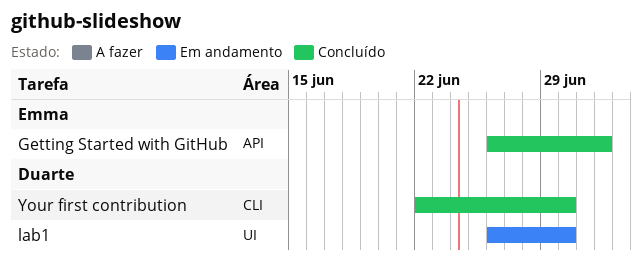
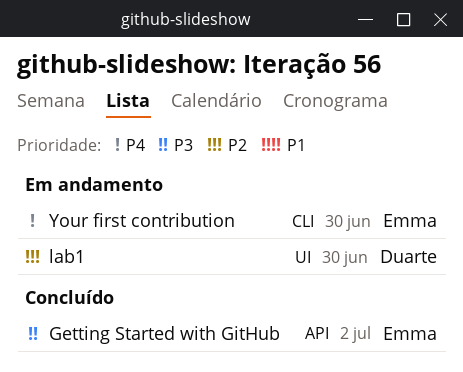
Your first contribution, status: Concluído -> Em andamento
Your first contribution, owner: Duarte -> Emma

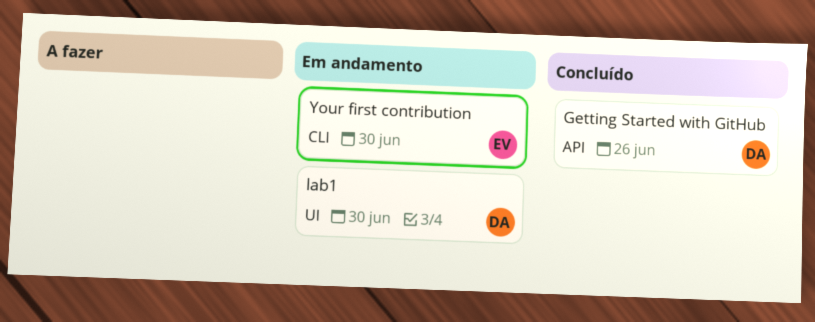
Getting Started with GitHub, owner: Emma -> Duarte
Getting Started with GitHub, due: Jul 2 -> Jun 26

